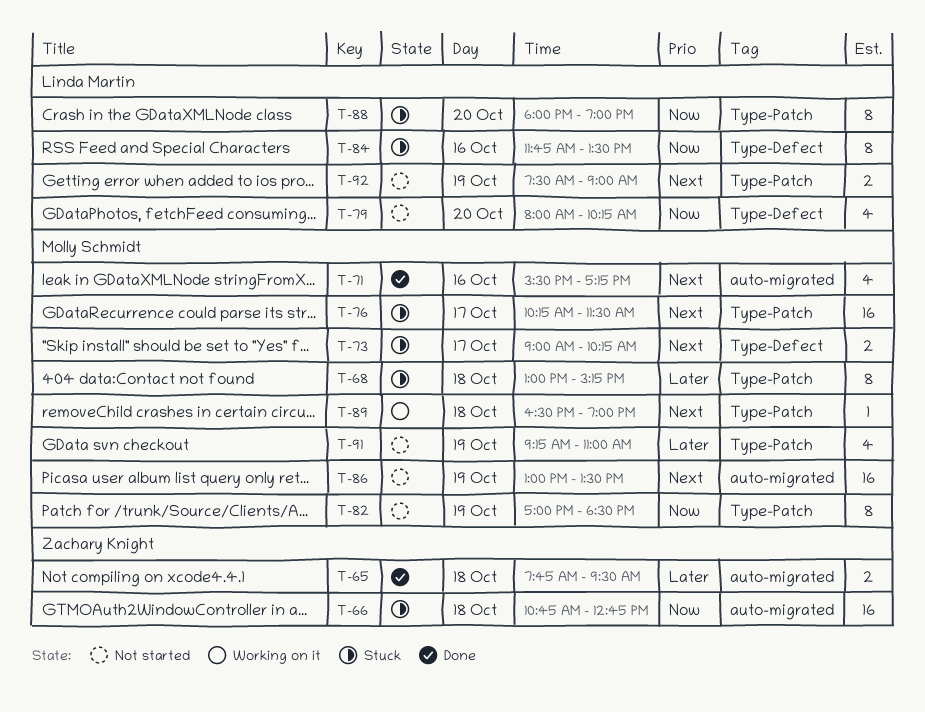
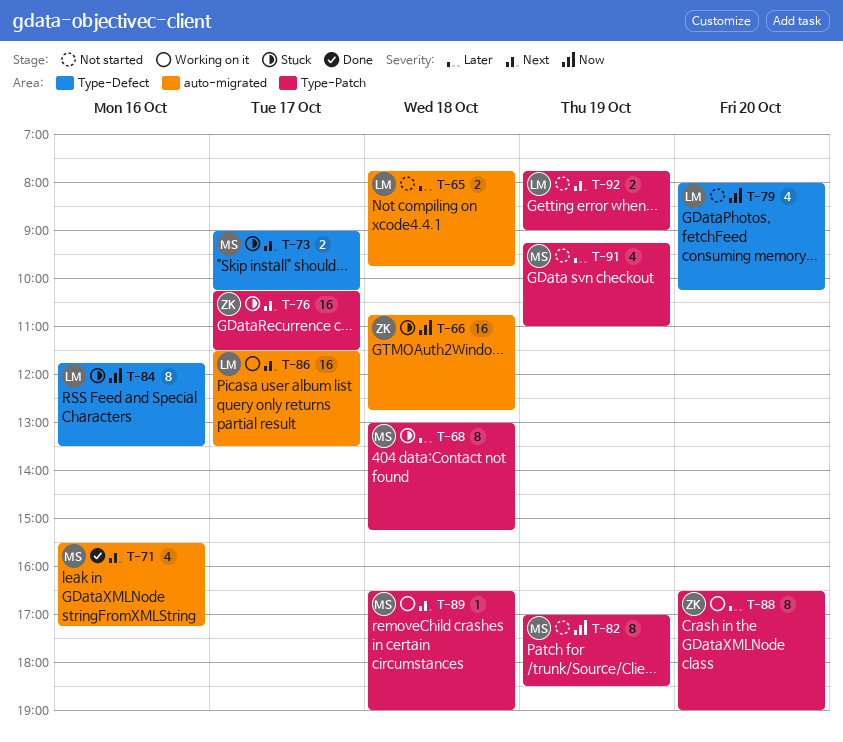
T-65, status: Done -> Not started
T-65, owner: Zachary Knight -> Linda Martin
T-65, ends: 09:30 -> 09:45
T-76, owner: Molly Schmidt -> Zachary Knight
T-86, status: Not started -> Working on it
T-86, owner: Molly Schmidt -> Linda Martin
T-86, day: Oct 19 -> Oct 17
T-86, begins: 13:00 -> 11:30
T-88, status: Stuck -> Working on it
T-88, owner: Linda Martin -> Zachary Knight
T-88, priority: Now -> Later
T-88, begins: 18:00 -> 16:30
T-92, begins: 07:30 -> 07:45

